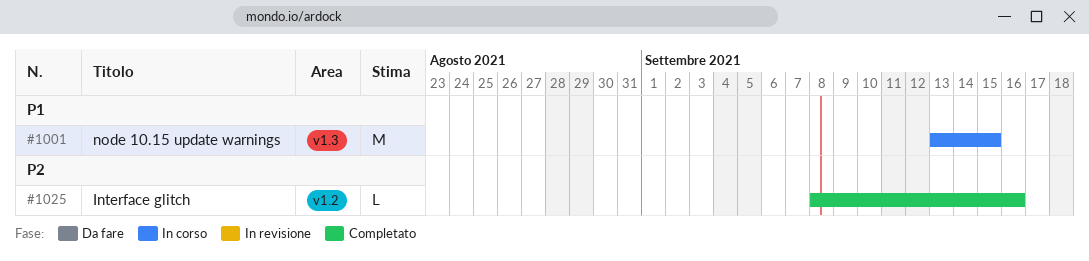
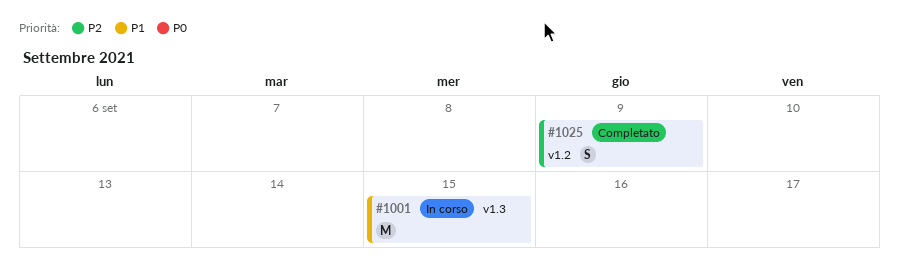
#1025, estimate: L -> S
#1025, due: Sep 16 -> Sep 9

